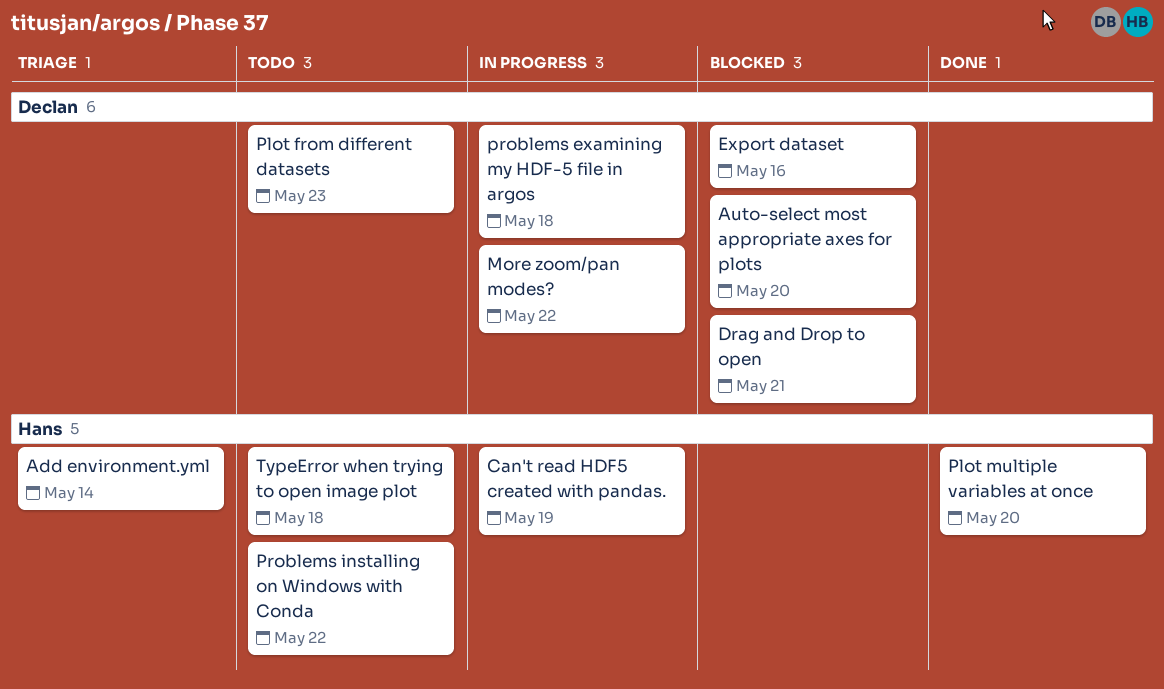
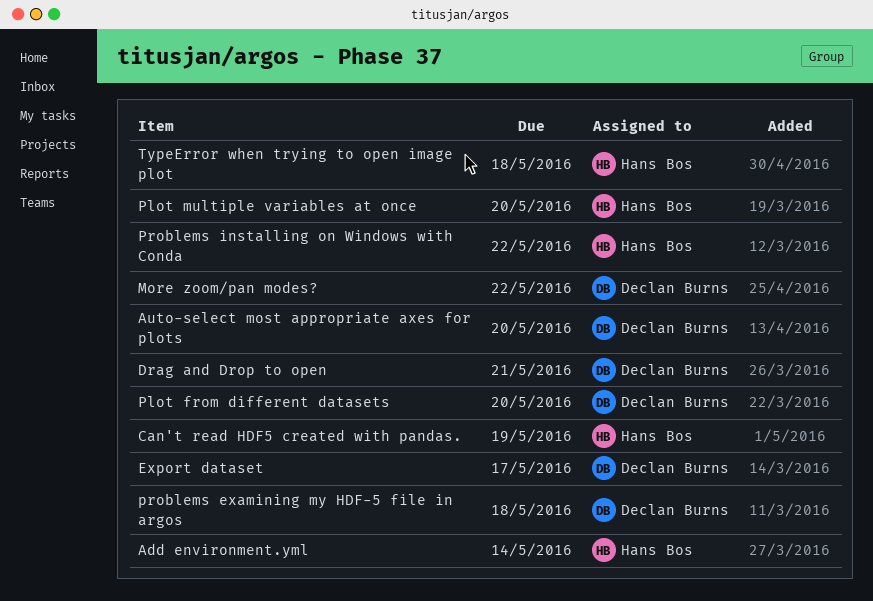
Export dataset, due: May 16 -> May 17
Plot from different datasets, due: May 23 -> May 20

